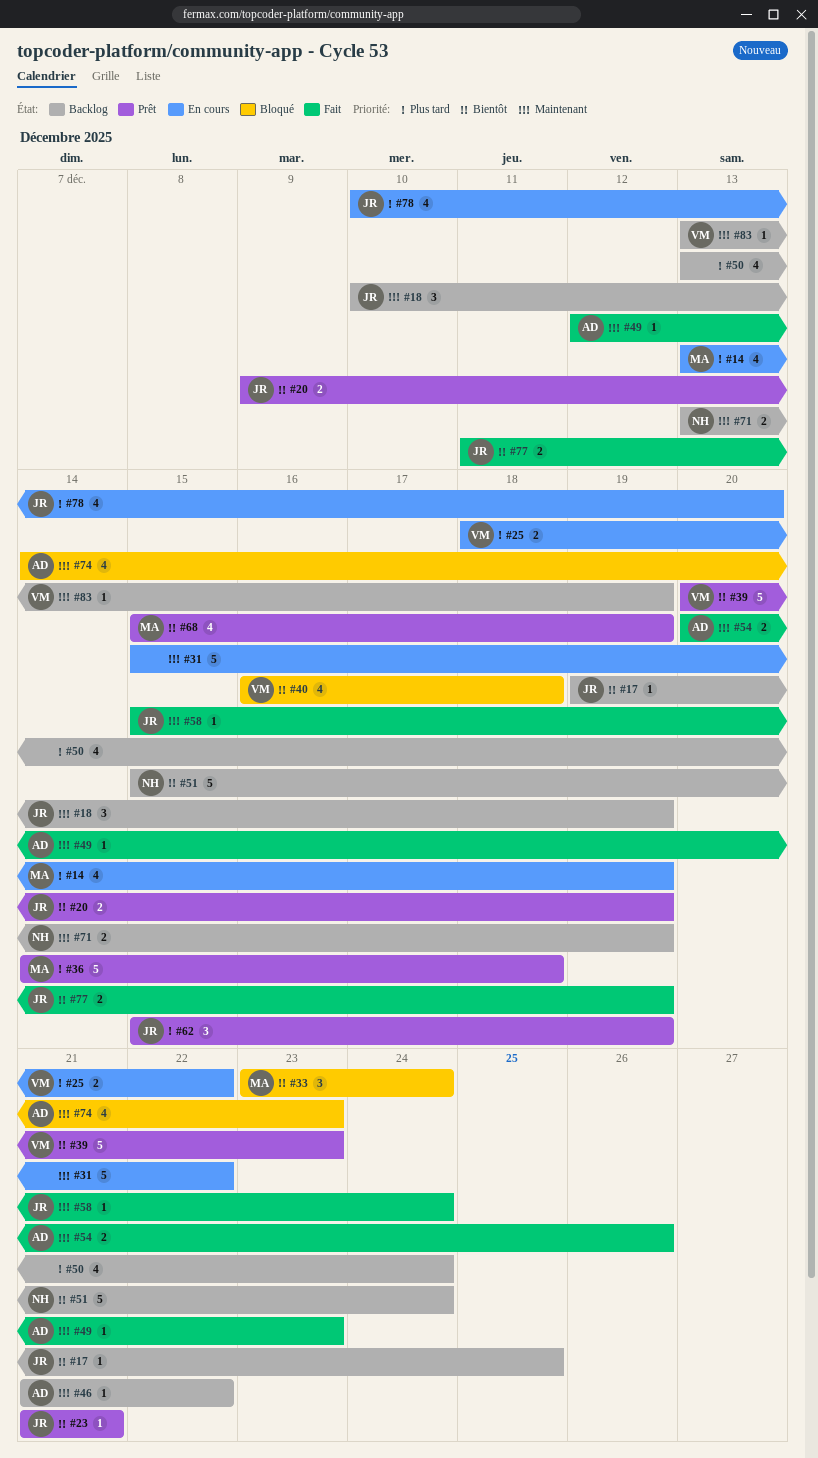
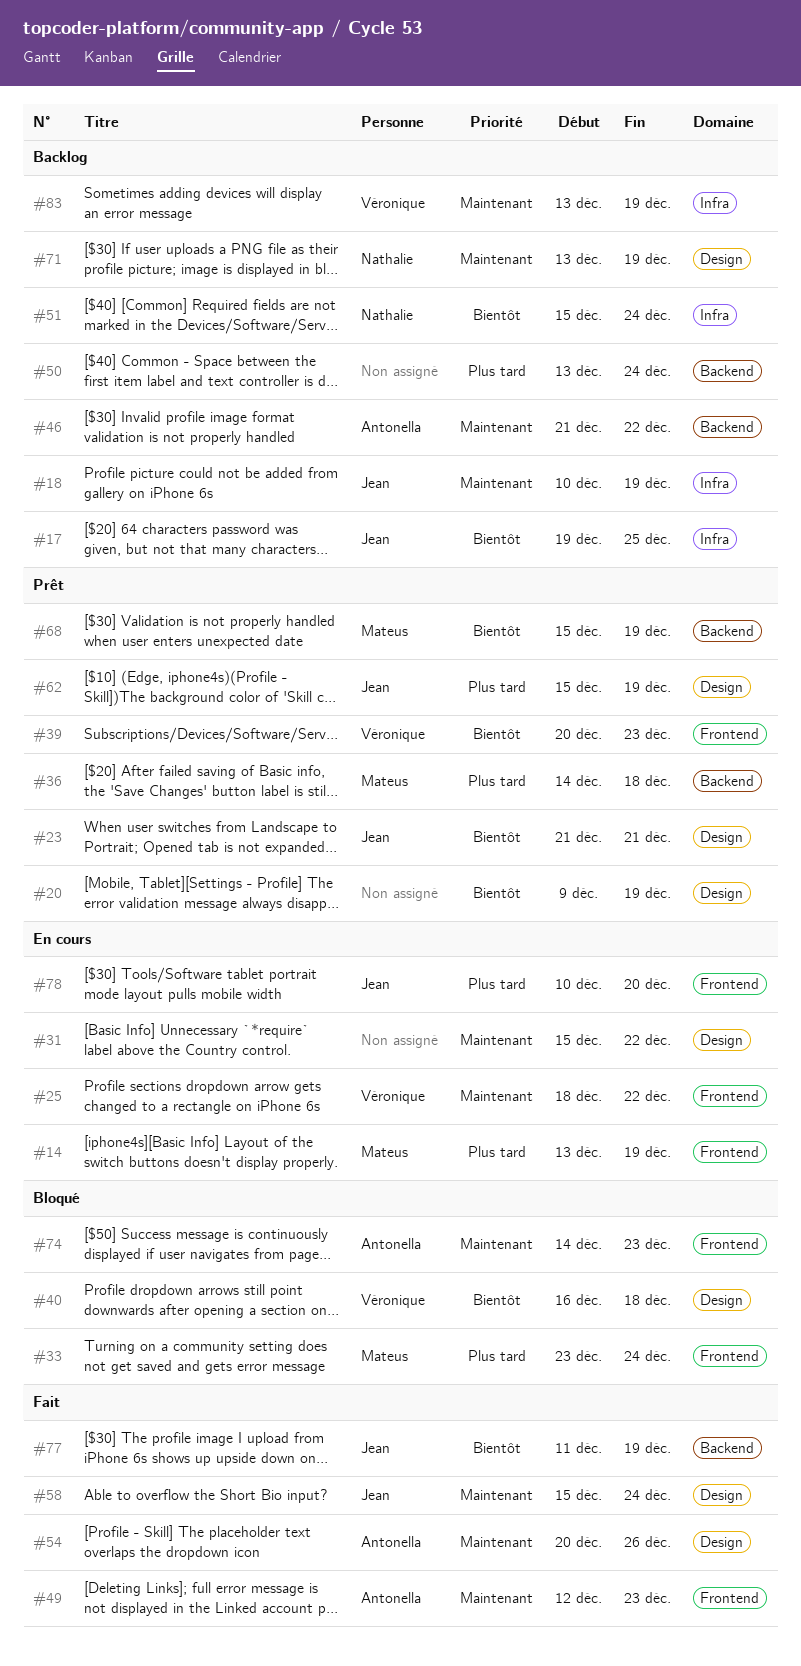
#20, owner: Jean -> none
#25, priority: Plus tard -> Maintenant
#33, priority: Bientôt -> Plus tard

